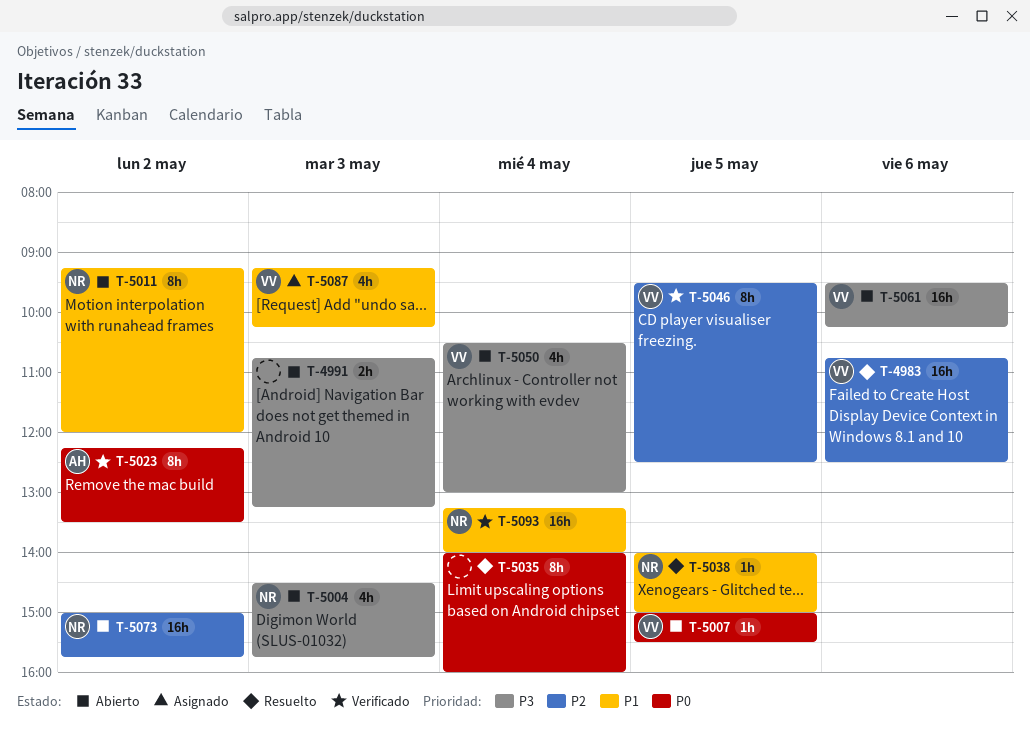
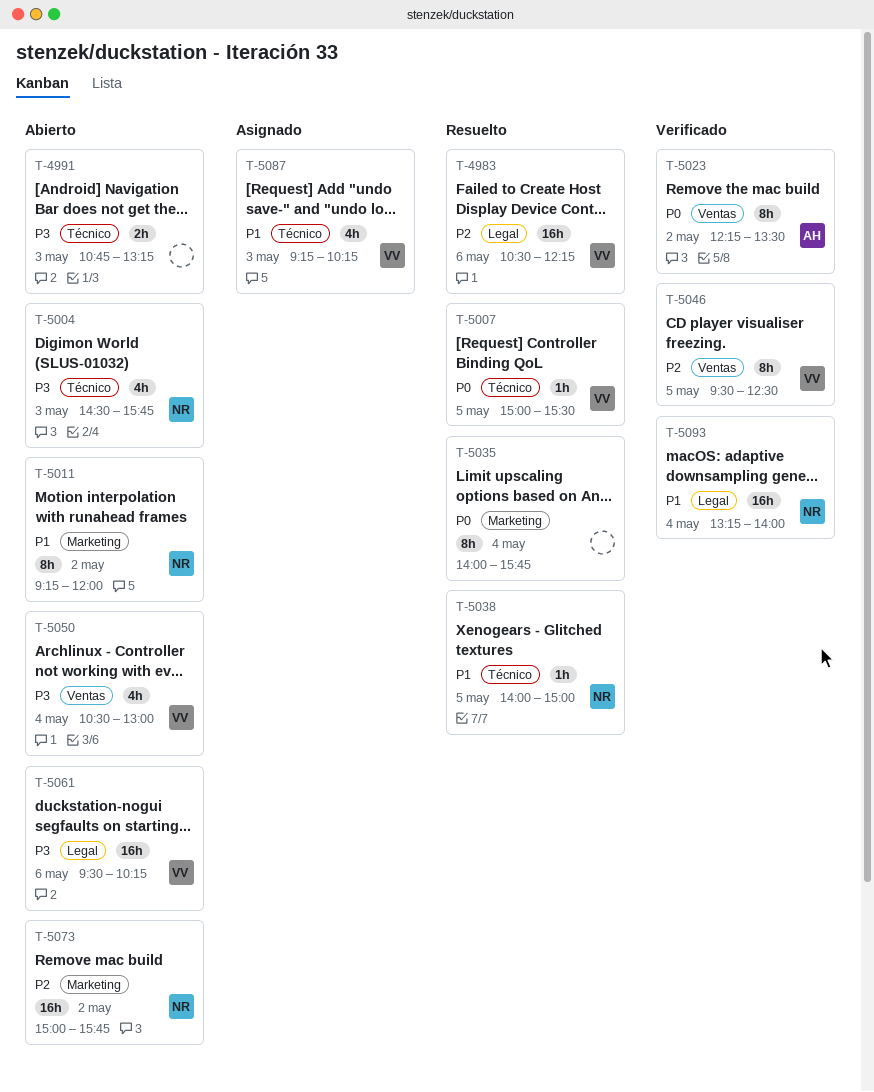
T-4983, begins: 10:45 -> 10:30
T-4983, ends: 12:30 -> 12:15
T-5007, status: Abierto -> Resuelto
T-5035, ends: 16:00 -> 15:45

